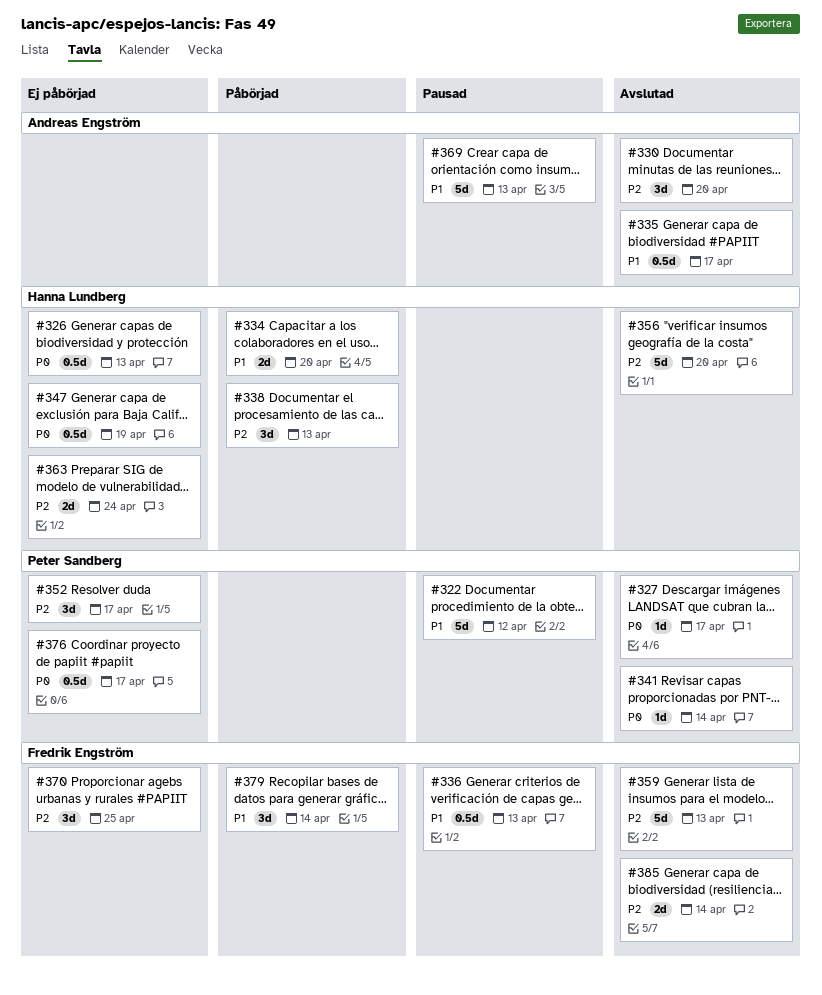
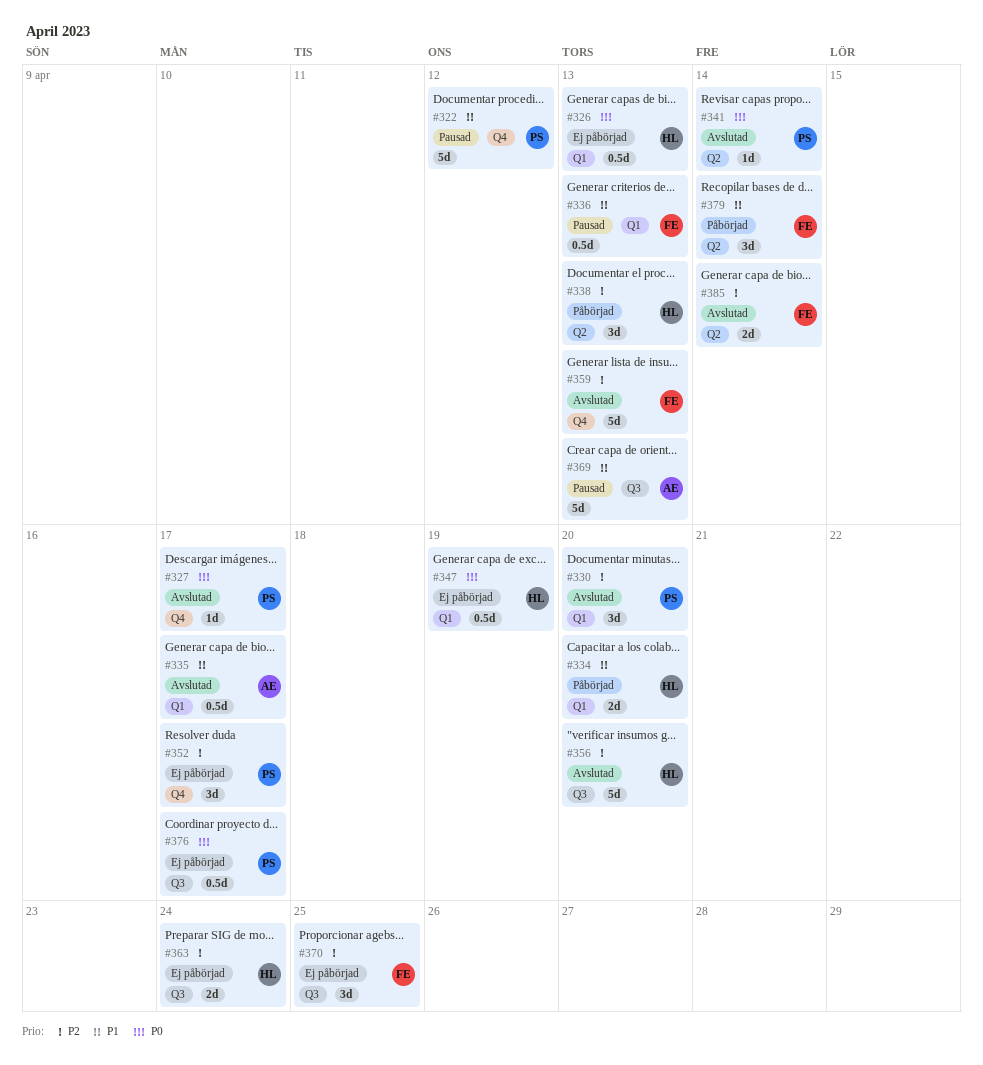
#330, owner: Andreas Engström -> Peter Sandberg

